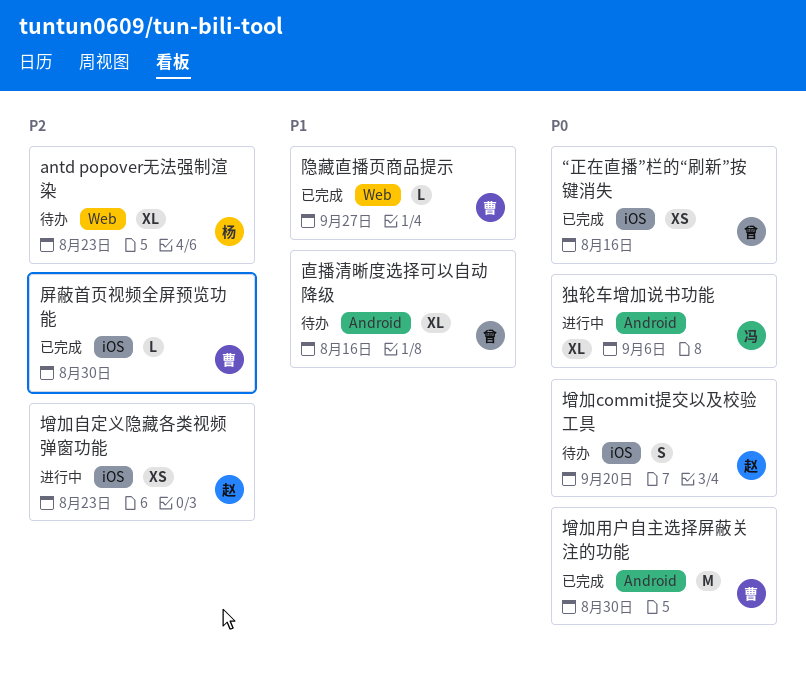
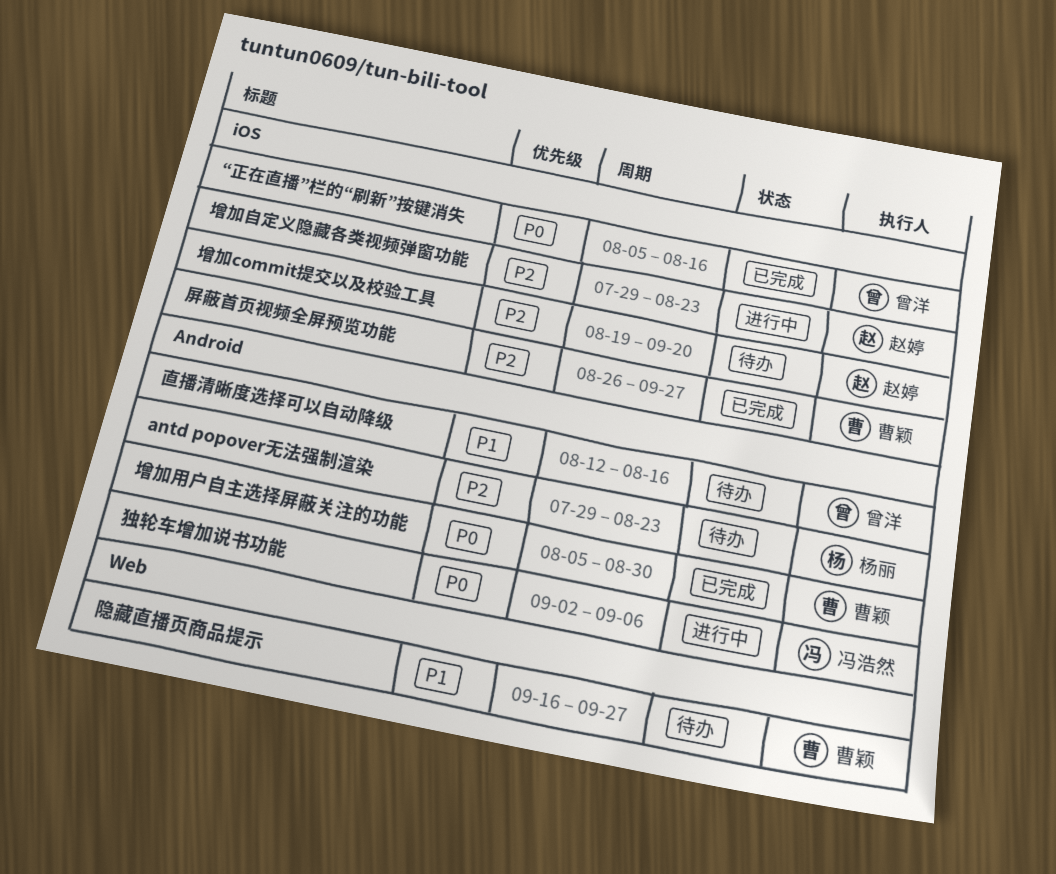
antd popover无法强制渲染, label: Web -> Android
增加commit提交以及校验工具, priority: P0 -> P2
屏蔽首页视频全屏预览功能, due: Aug 30 -> Sep 27
隐藏直播页商品提示, status: 已完成 -> 待办

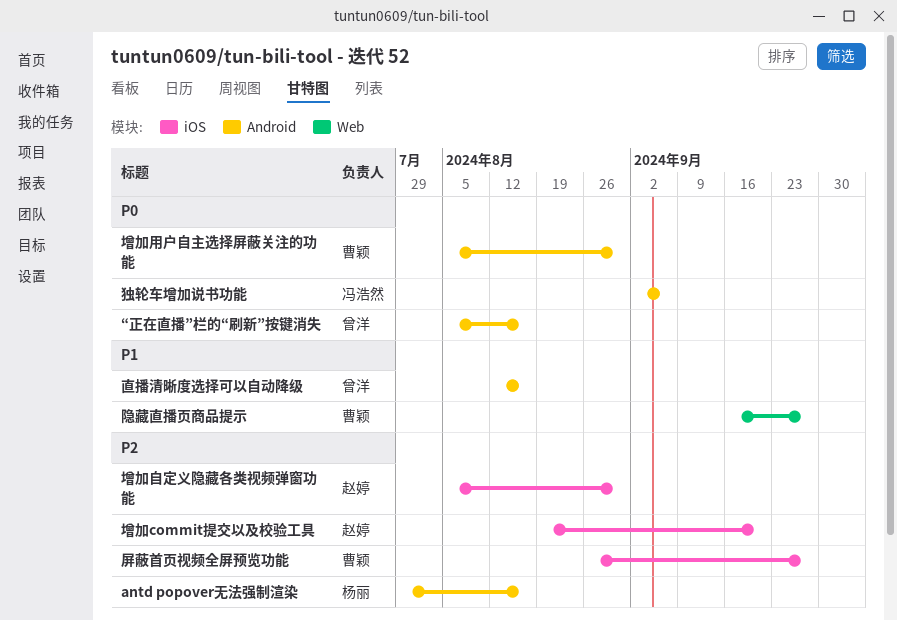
antd popover无法强制渲染, due: Aug 23 -> Aug 16
“正在直播”栏的“刷新”按键消失, label: iOS -> Android
增加自定义隐藏各类视频弹窗功能, start: Jul 29 -> Aug 5
增加自定义隐藏各类视频弹窗功能, due: Aug 23 -> Aug 30

